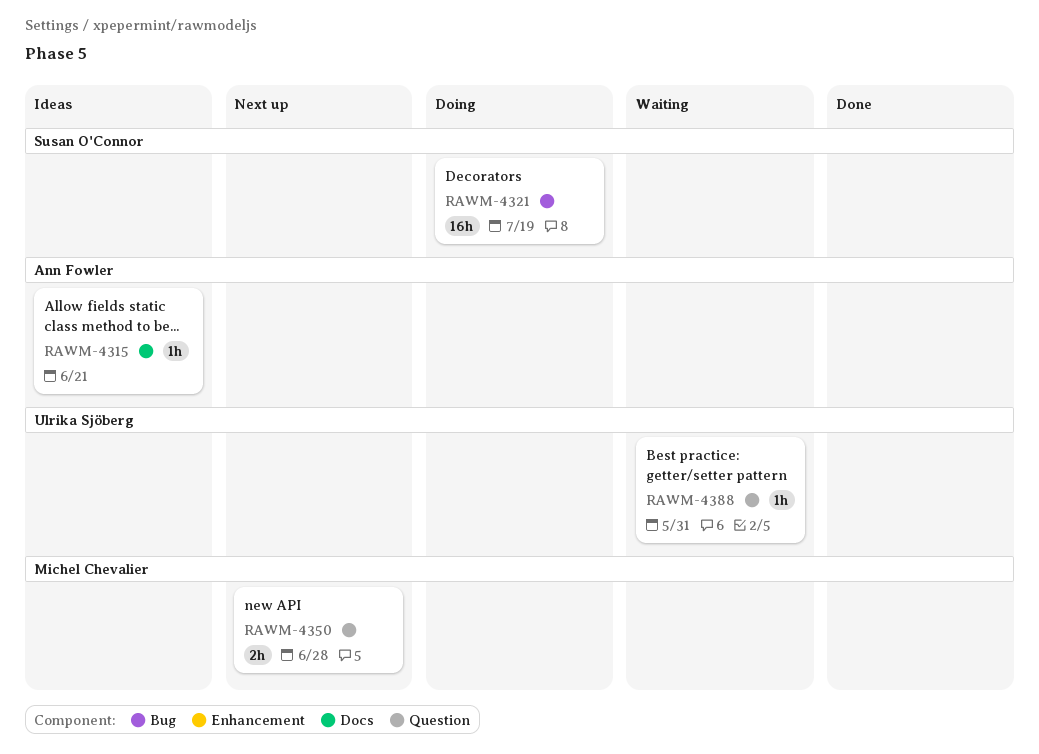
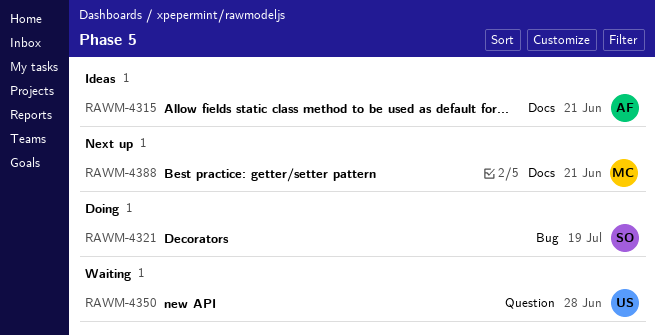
RAWM-4350, status: Next up -> Waiting
RAWM-4350, owner: Michel Chevalier -> Ulrika Sjöberg
RAWM-4388, status: Waiting -> Next up
RAWM-4388, owner: Ulrika Sjöberg -> Michel Chevalier
RAWM-4388, label: Question -> Docs
RAWM-4388, due: May 31 -> Jun 21

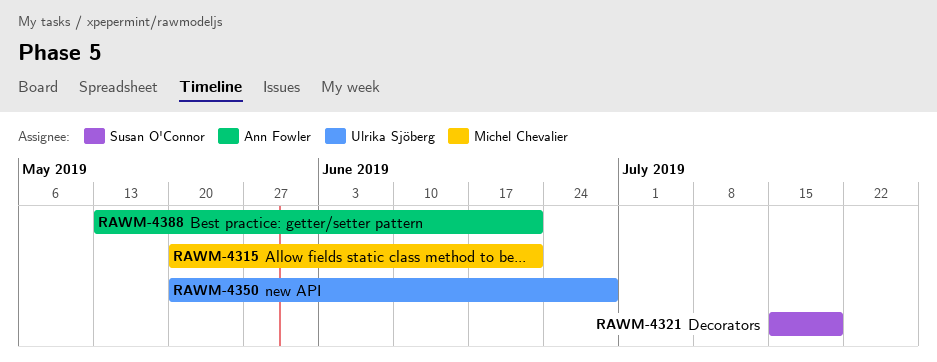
RAWM-4315, owner: Ann Fowler -> Michel Chevalier
RAWM-4388, owner: Michel Chevalier -> Ann Fowler

